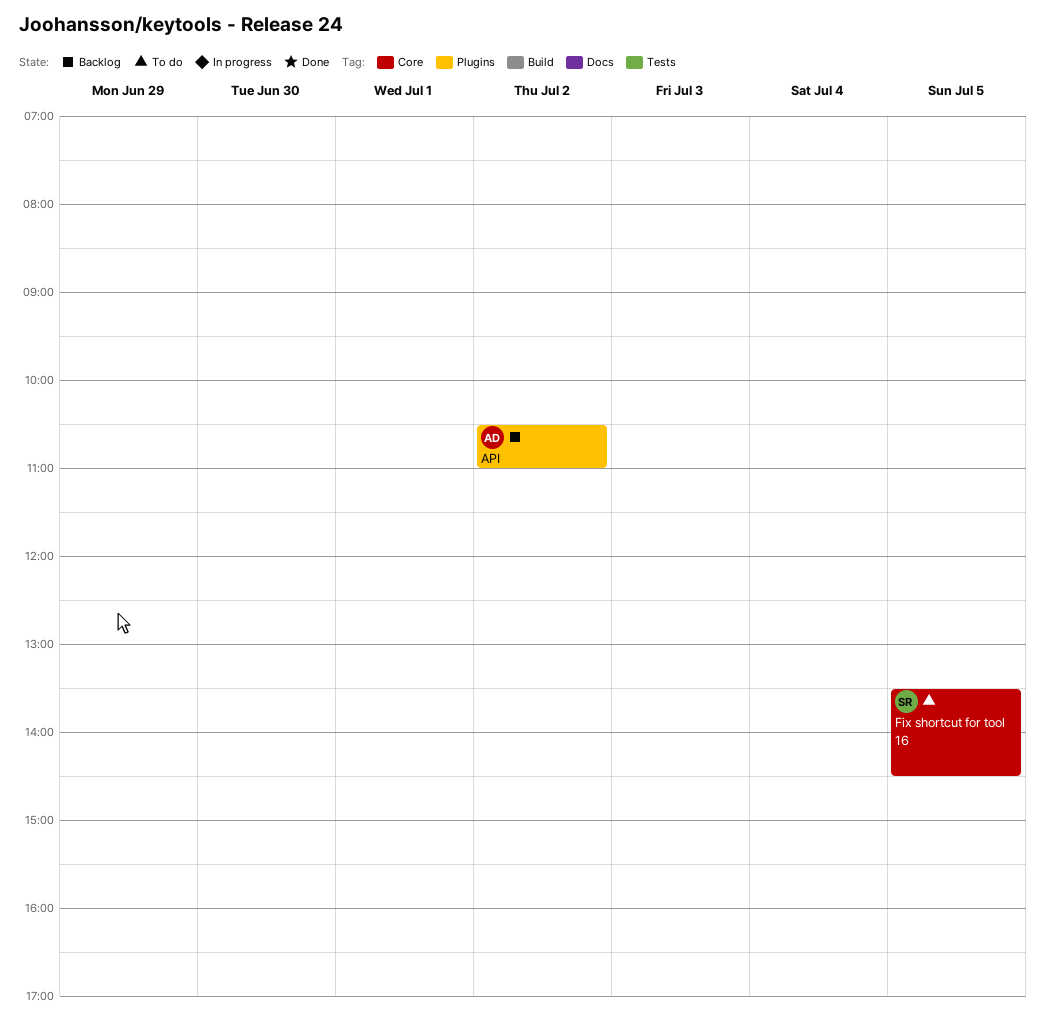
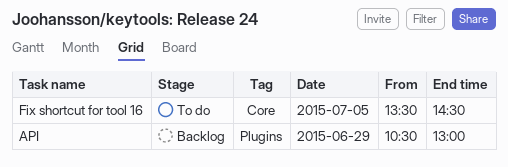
API, day: Jul 2 -> Jun 29
API, ends: 11:00 -> 13:00

